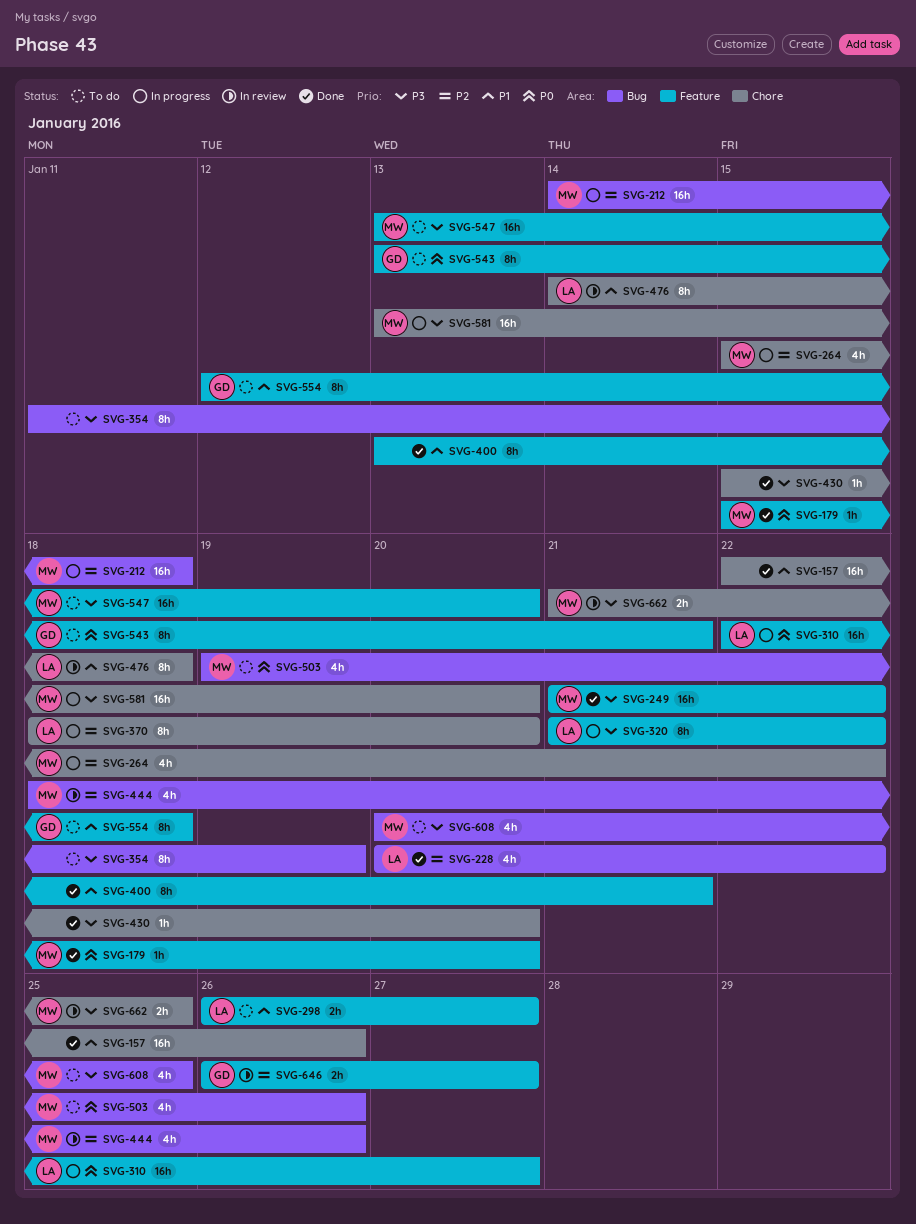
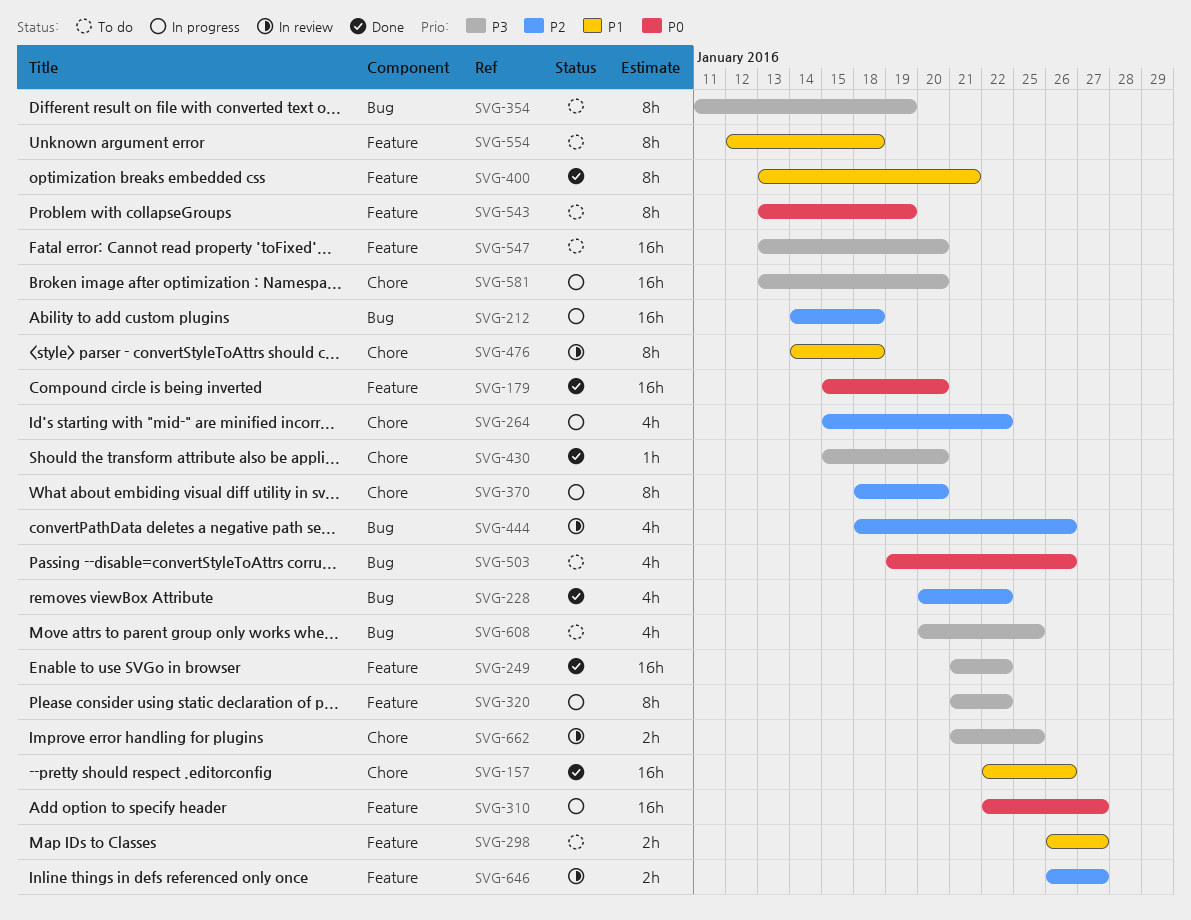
SVG-179, estimate: 1h -> 16h
SVG-543, due: Jan 21 -> Jan 19

